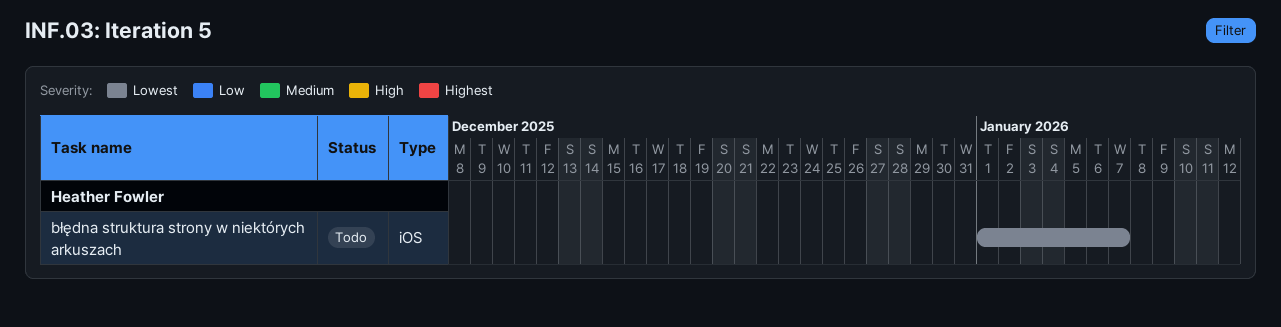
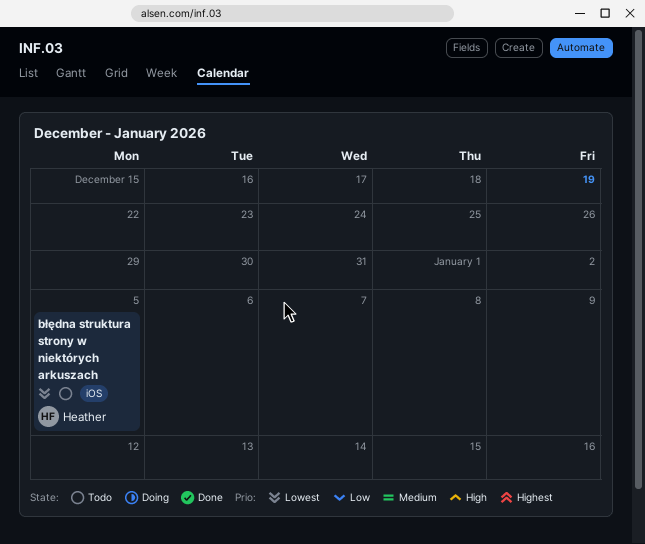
błędna struktura strony w niektórych arkuszach, due: Jan 7 -> Jan 5

